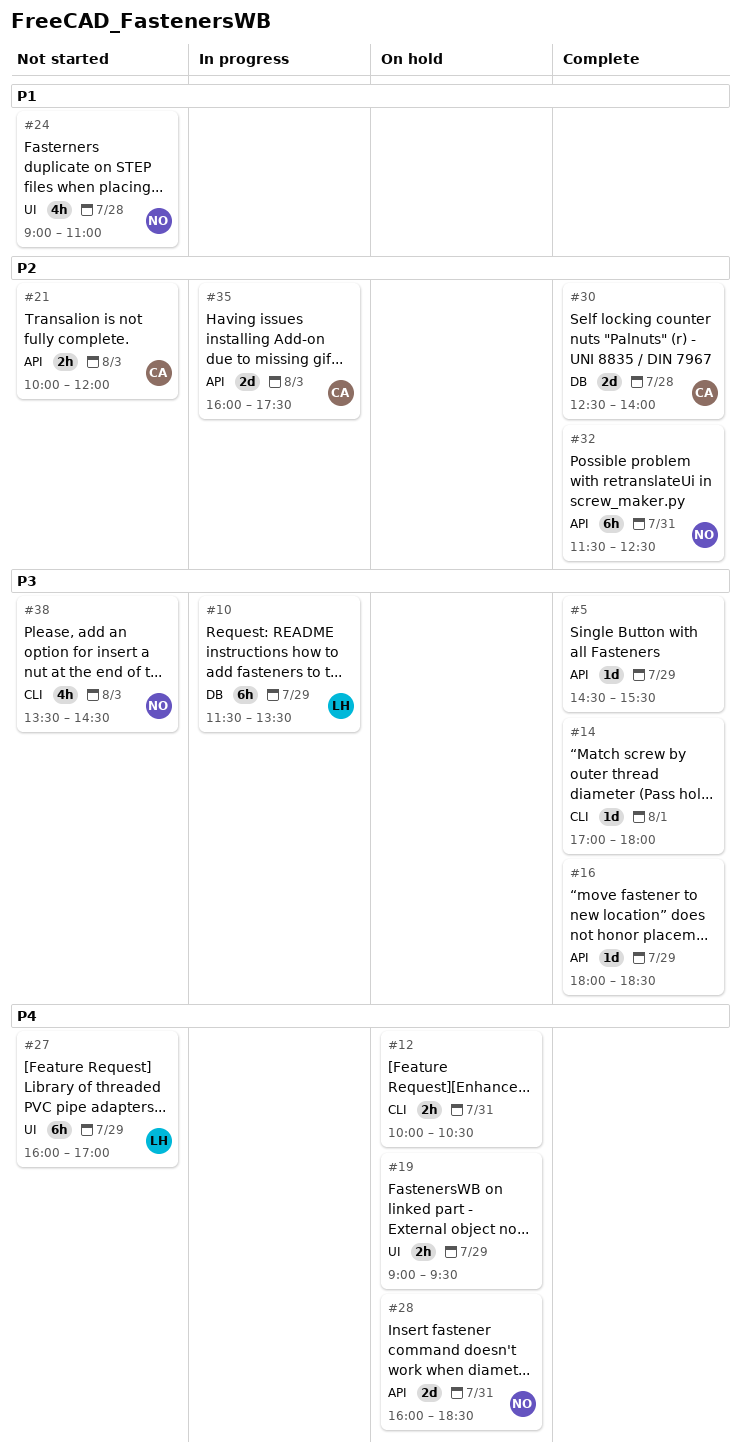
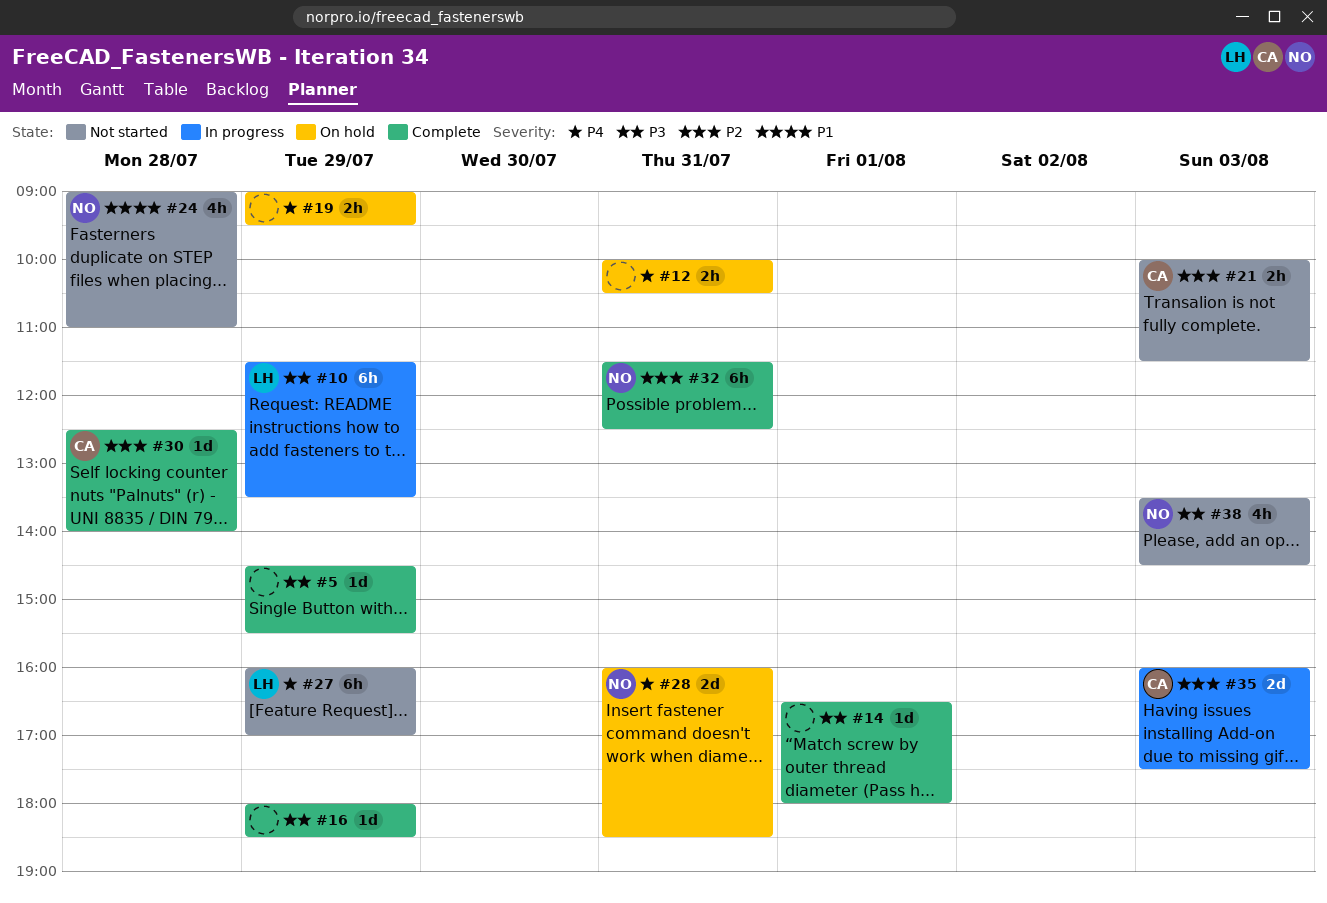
#14, begins: 17:00 -> 16:30
#21, ends: 12:00 -> 11:30
#30, estimate: 2d -> 1d

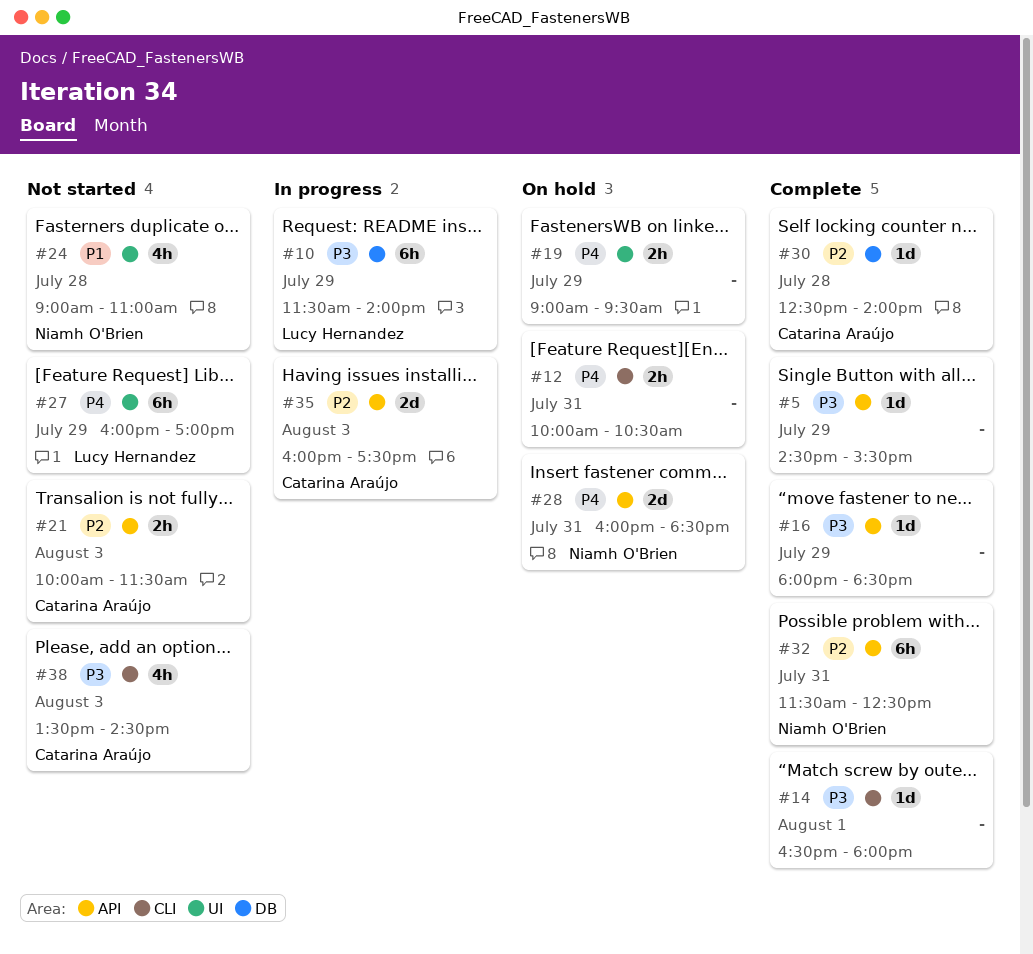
#10, ends: 13:30 -> 14:00
#38, owner: Niamh O'Brien -> Catarina Araújo

